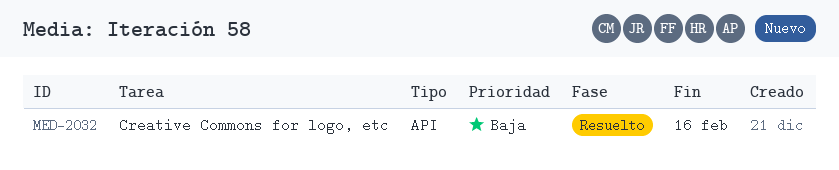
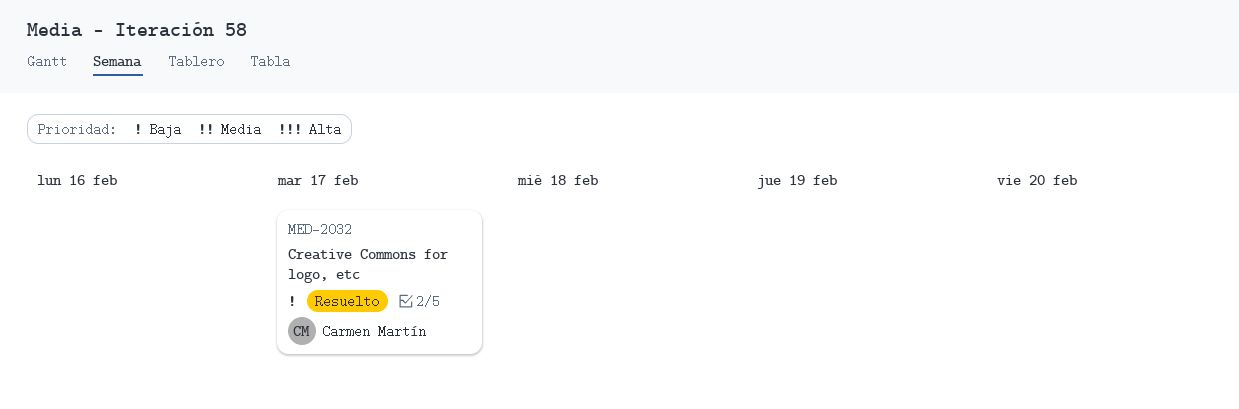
MED-2032, due: Feb 16 -> Feb 17

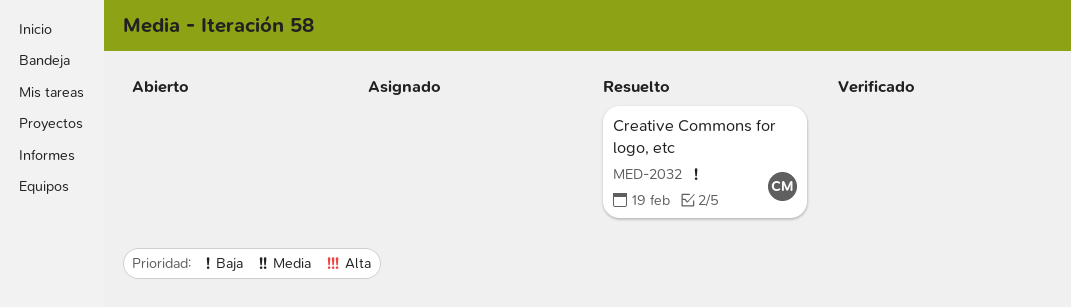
MED-2032, due: Feb 17 -> Feb 19

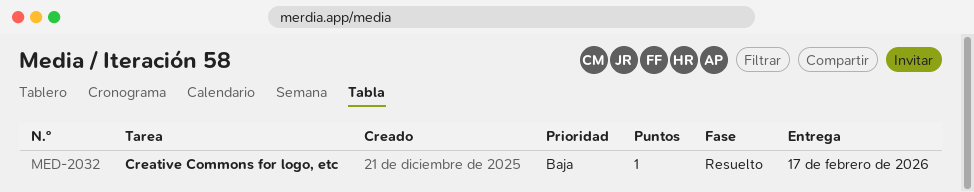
MED-2032, due: Feb 19 -> Feb 17

